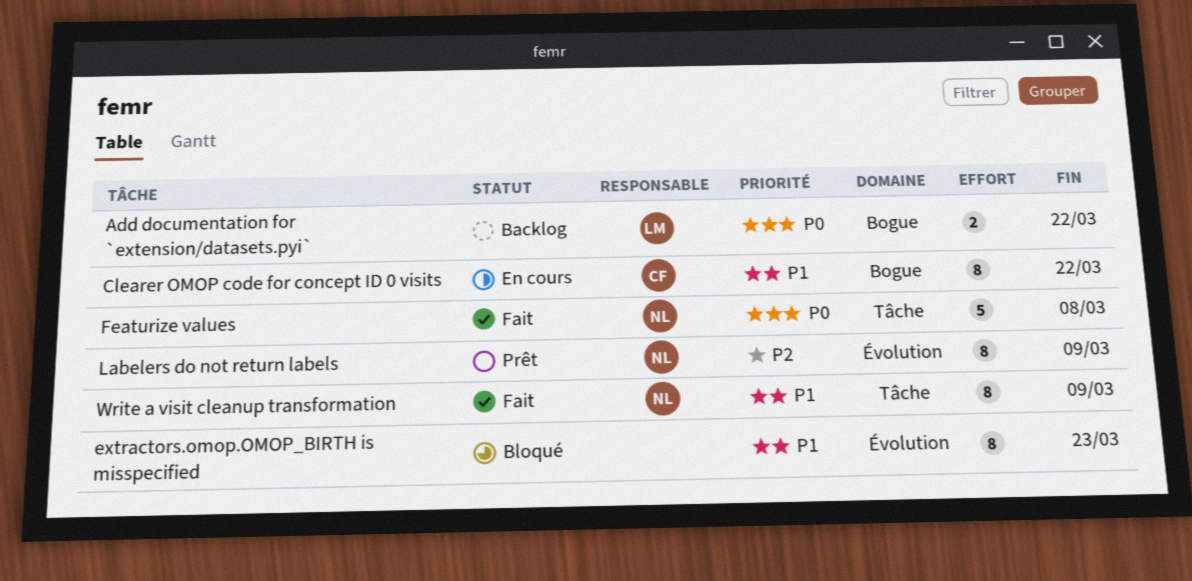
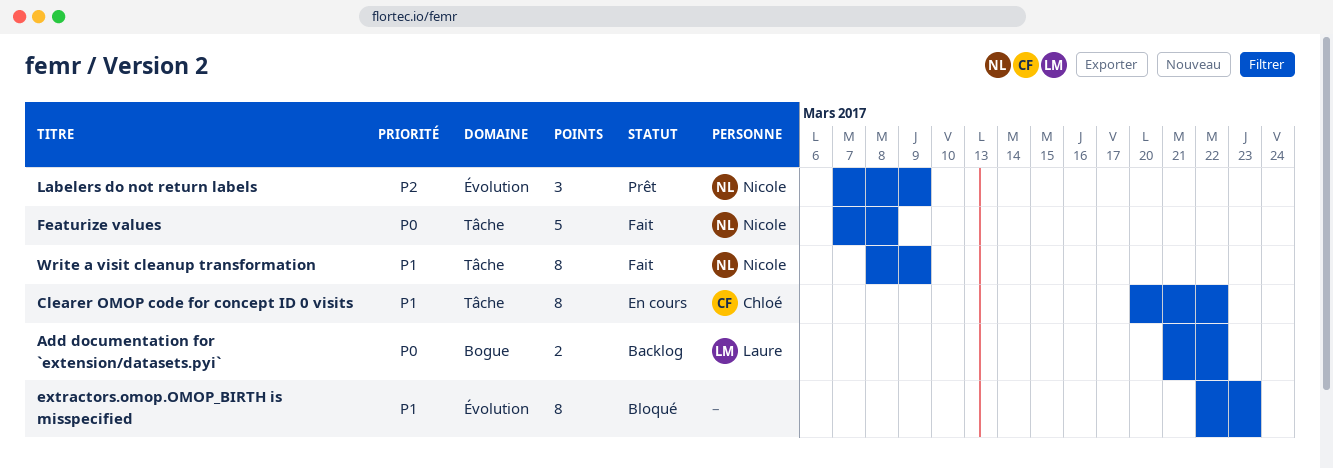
Clearer OMOP code for concept ID 0 visits, label: Bogue -> Tâche
Labelers do not return labels, estimate: 8 -> 3

